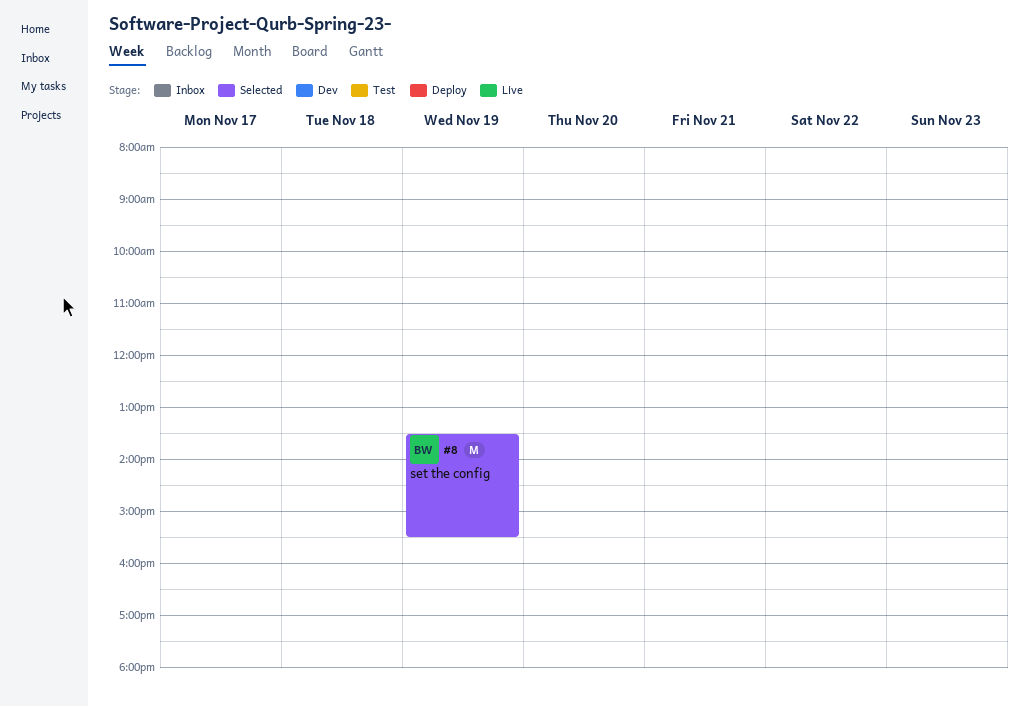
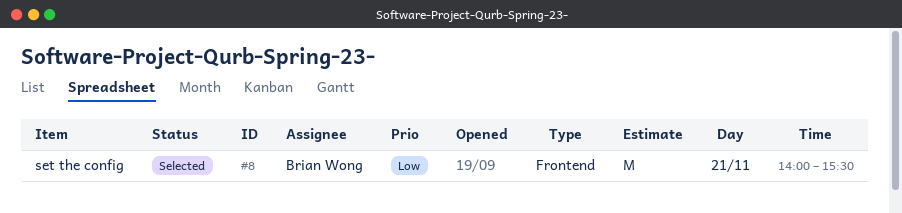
#8, day: Nov 19 -> Nov 21
#8, begins: 13:30 -> 14:00

